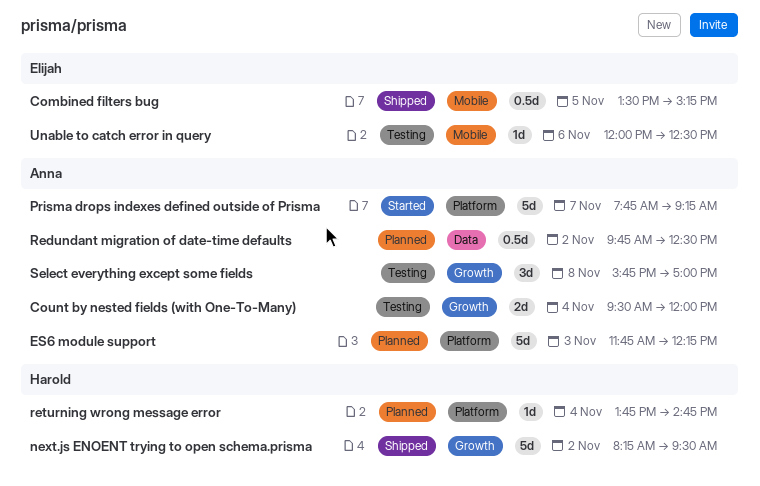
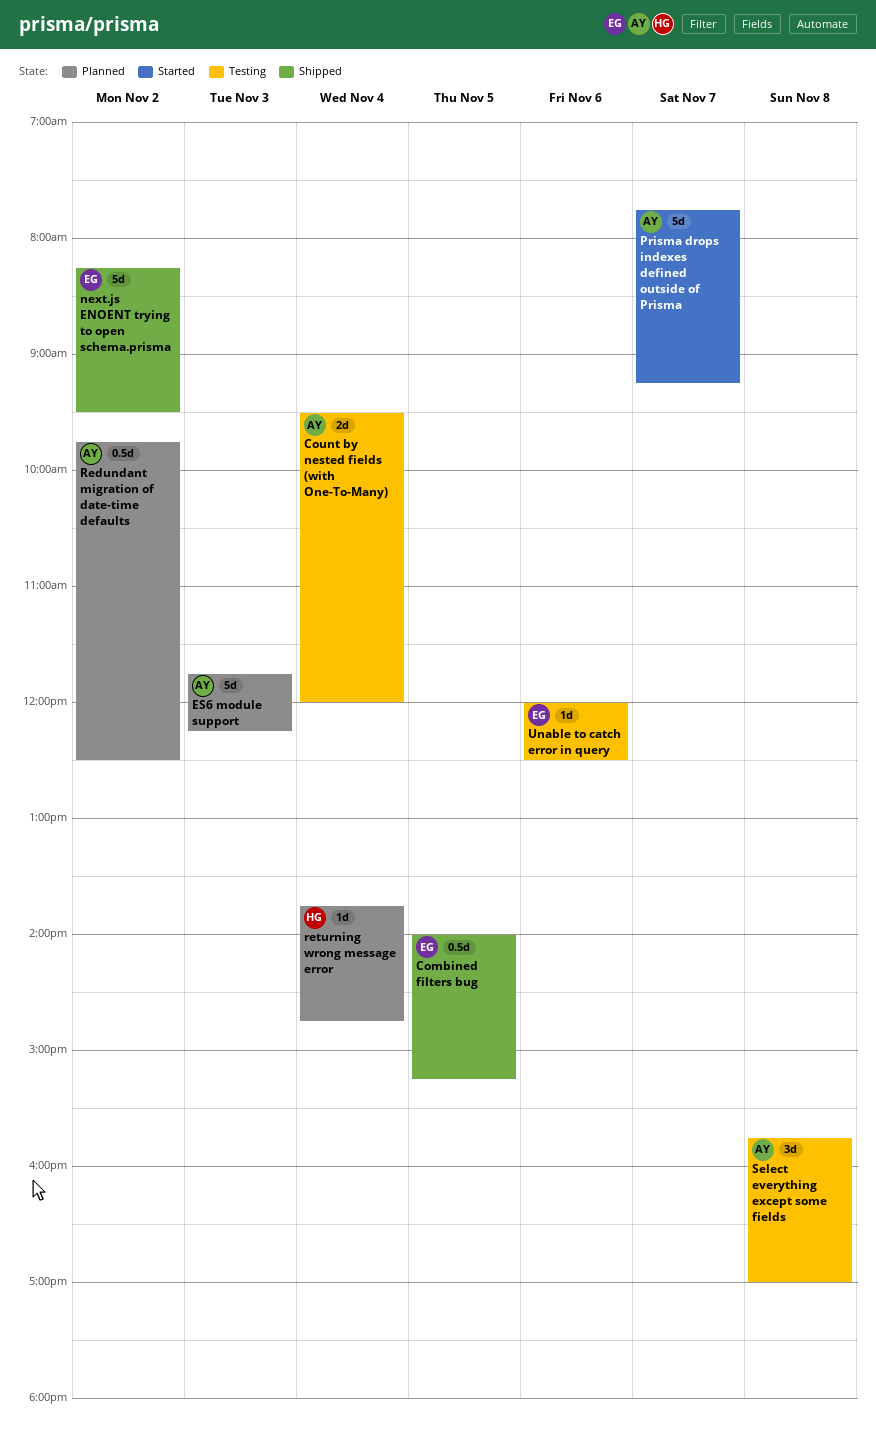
Combined filters bug, begins: 13:30 -> 14:00
next.js ENOENT trying to open schema.prisma, owner: Harold -> Elijah

